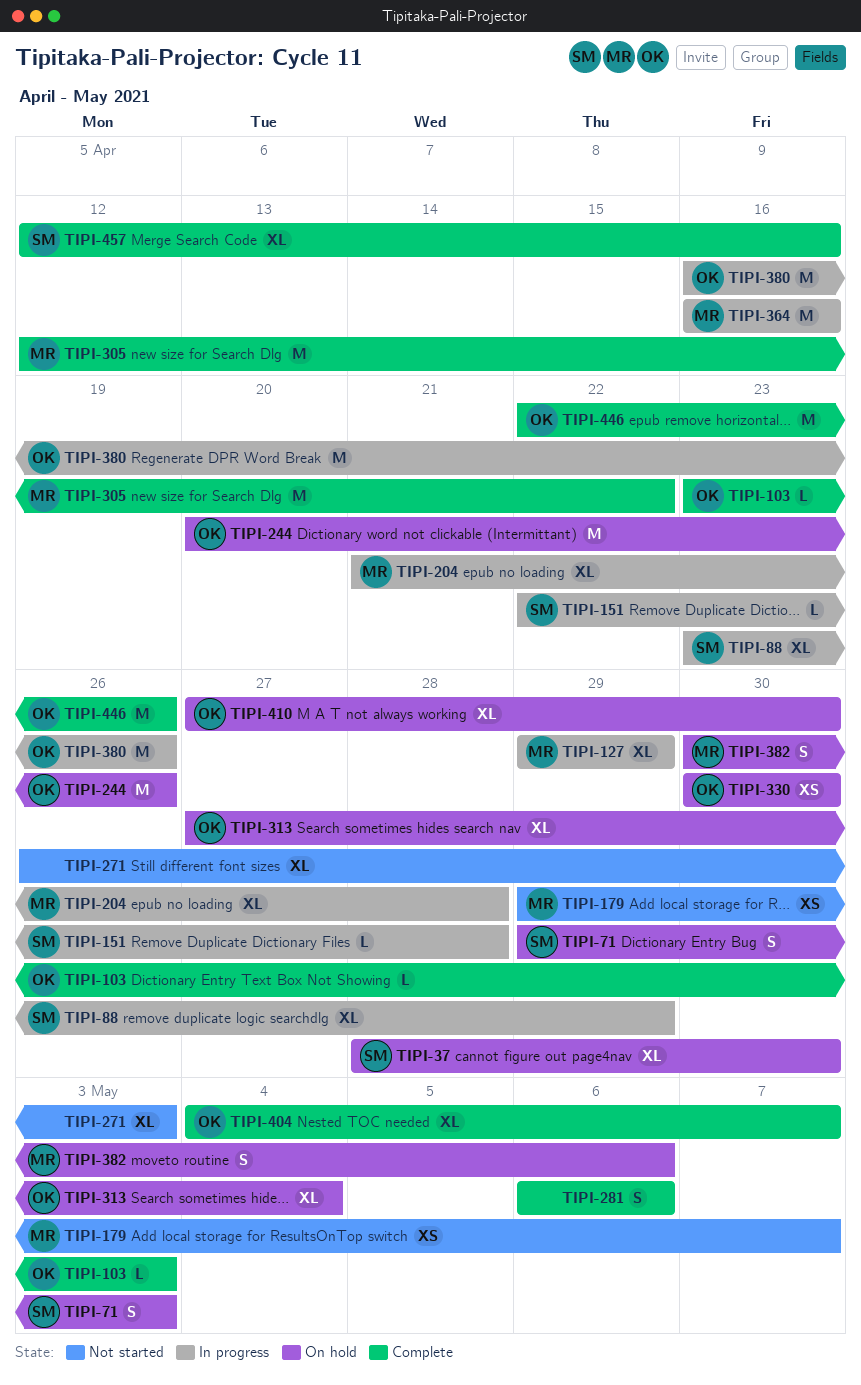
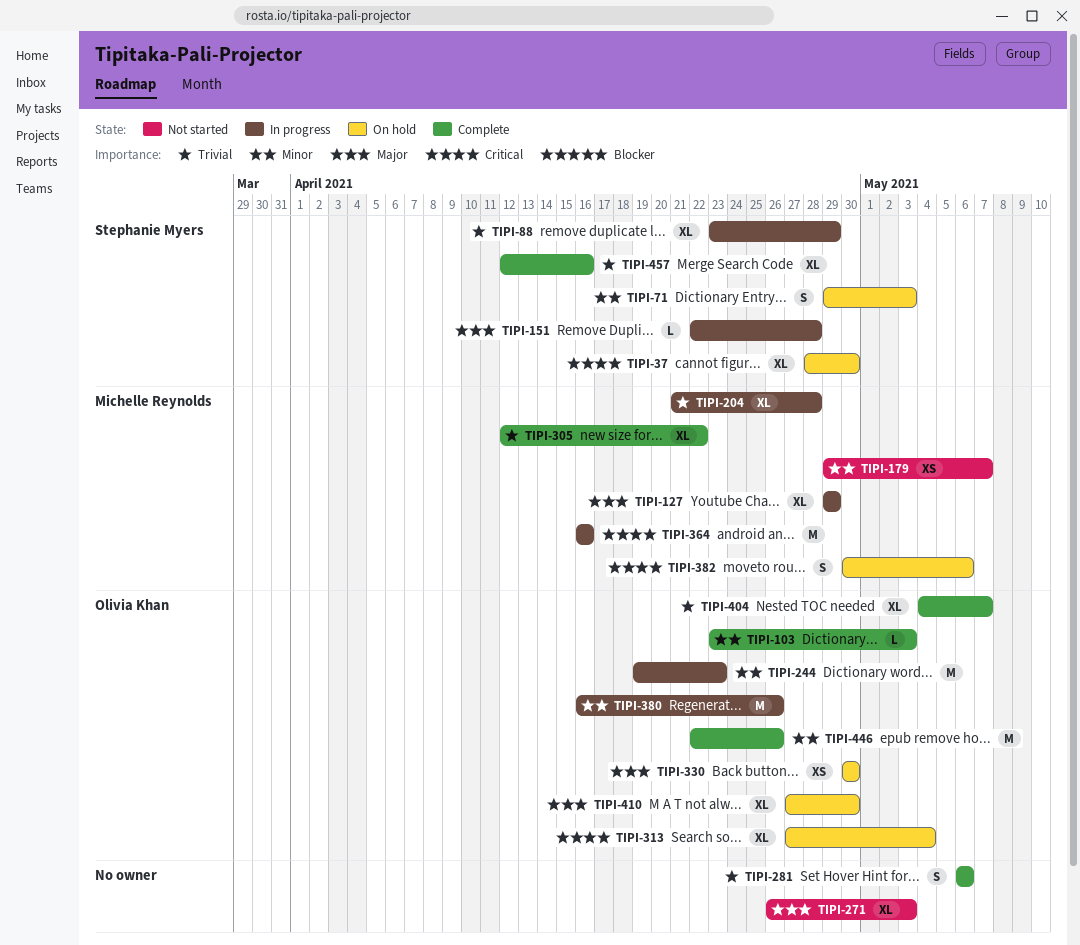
TIPI-244, status: On hold -> In progress
TIPI-244, start: Apr 20 -> Apr 19
TIPI-244, due: Apr 26 -> Apr 23
TIPI-305, estimate: M -> XL

